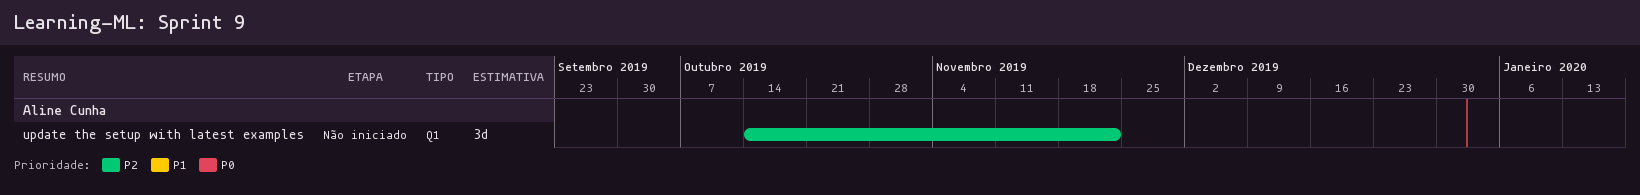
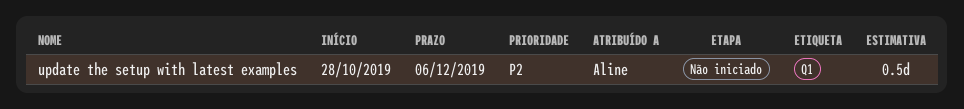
update the setup with latest examples, estimate: 3d -> 0.5d
update the setup with latest examples, start: Oct 14 -> Oct 28
update the setup with latest examples, due: Nov 22 -> Dec 6

